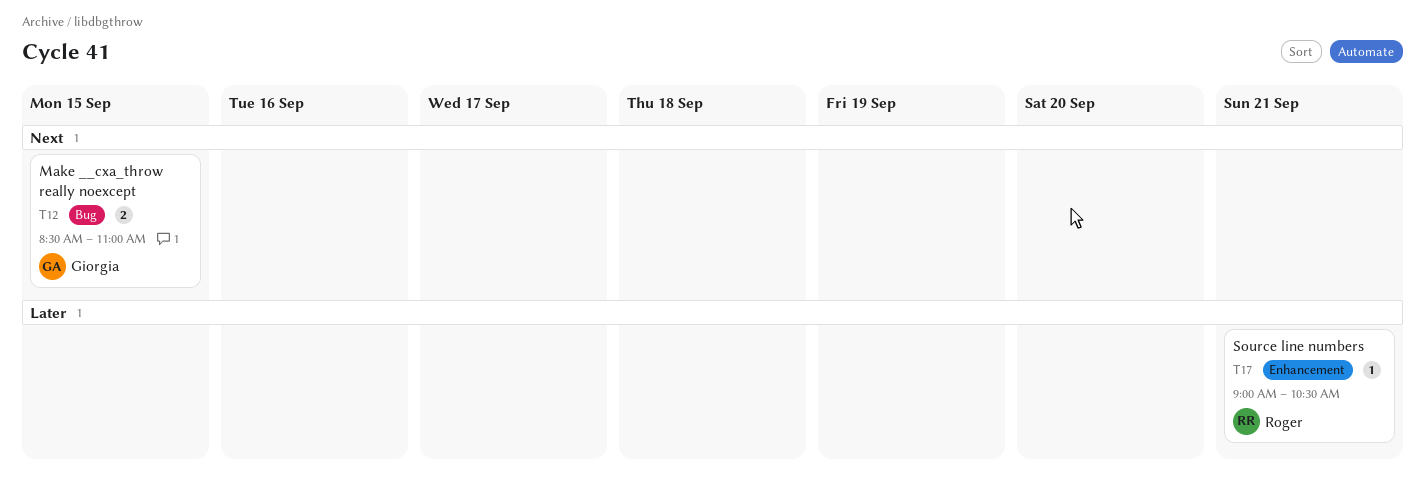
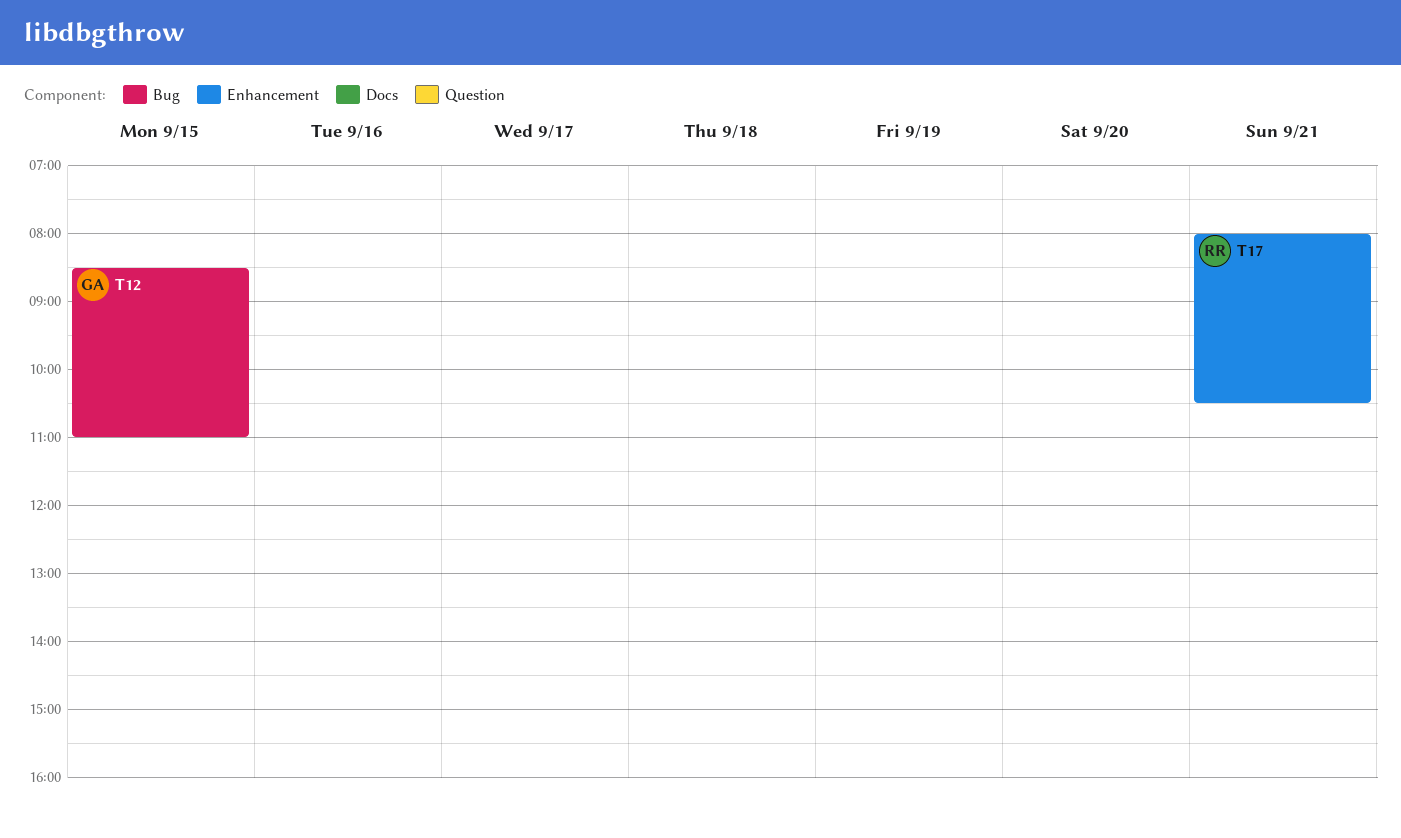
T17, begins: 09:00 -> 08:00

